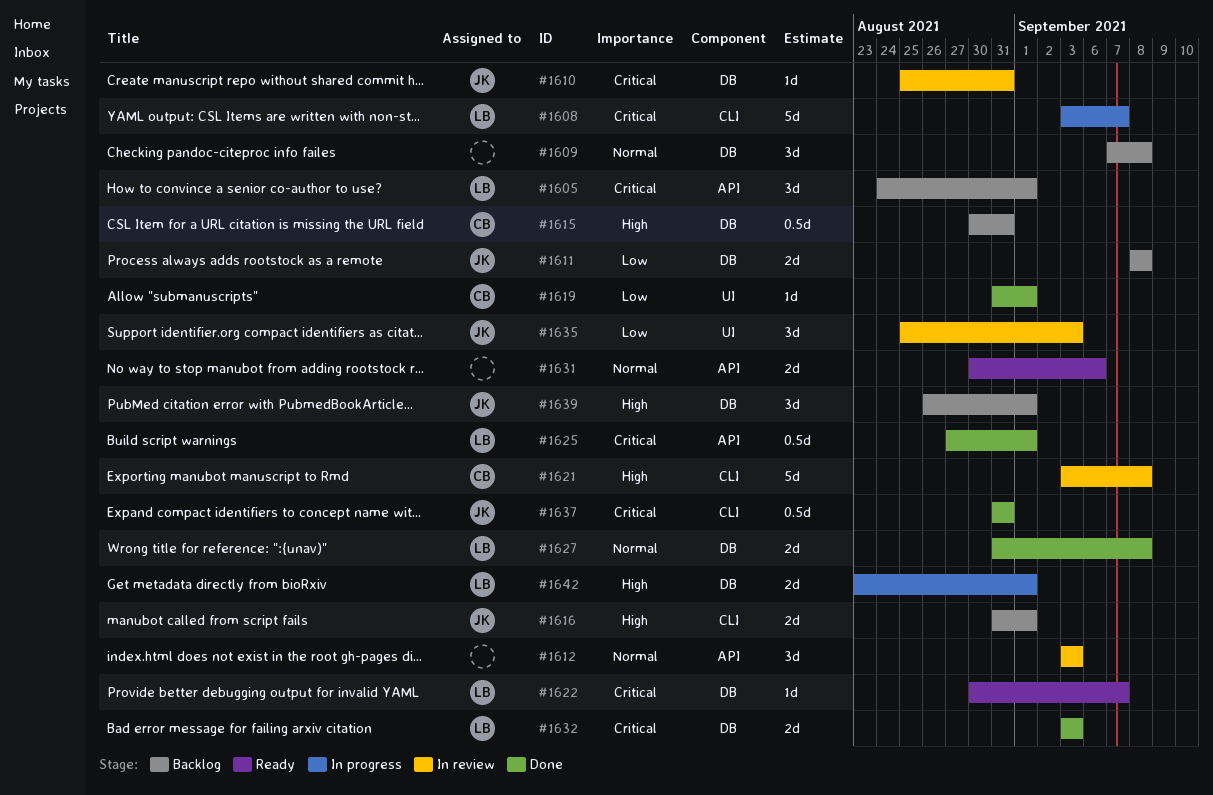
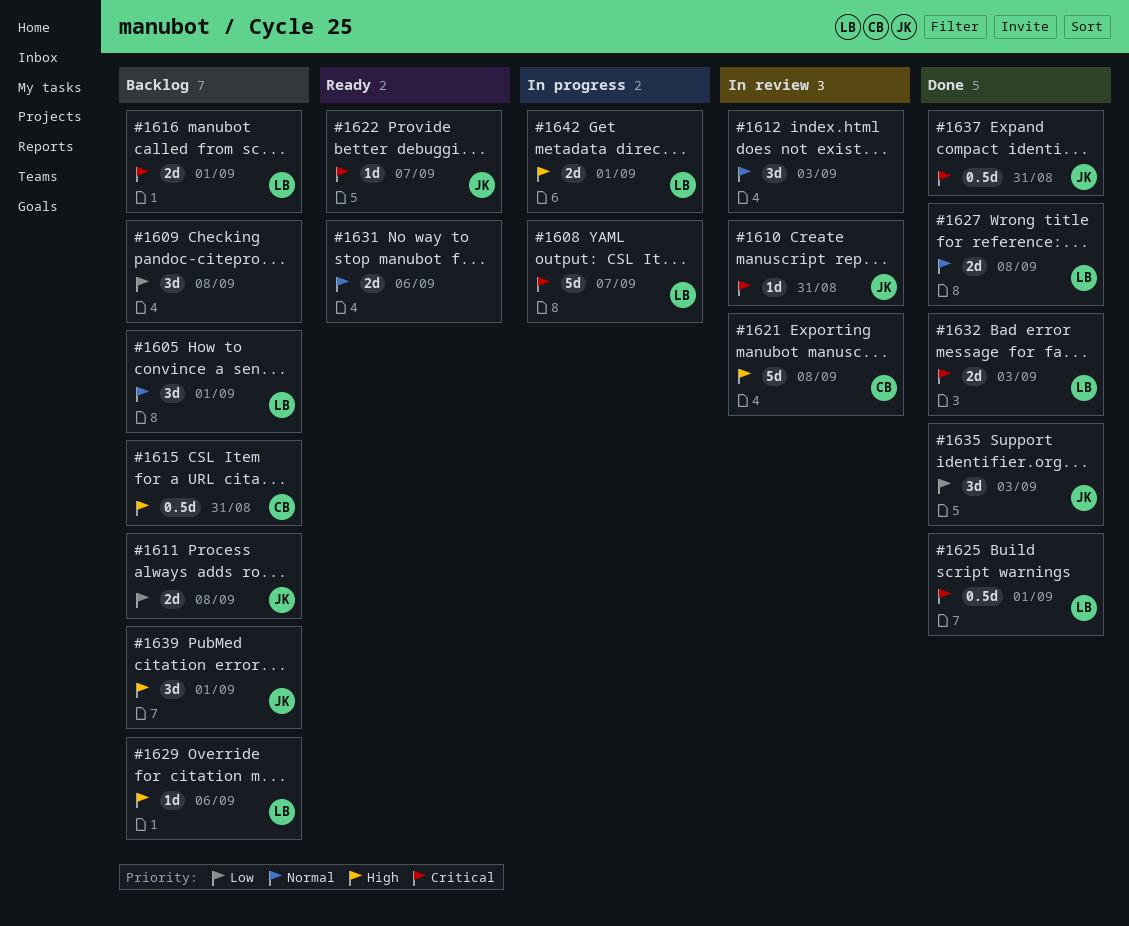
#1605, priority: Critical -> Normal
#1609, priority: Normal -> Low
#1616, owner: JK -> LB
#1616, priority: High -> Critical
#1619: present -> none
#1622, owner: LB -> JK
#1629: none -> present
#1635, status: In review -> Done

